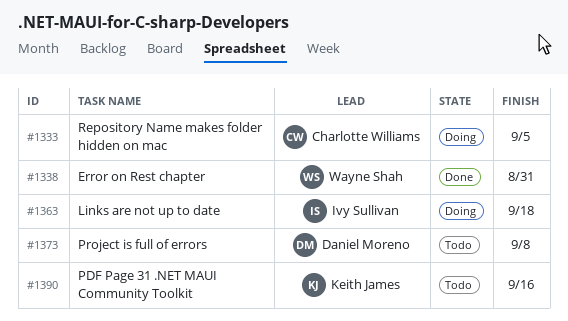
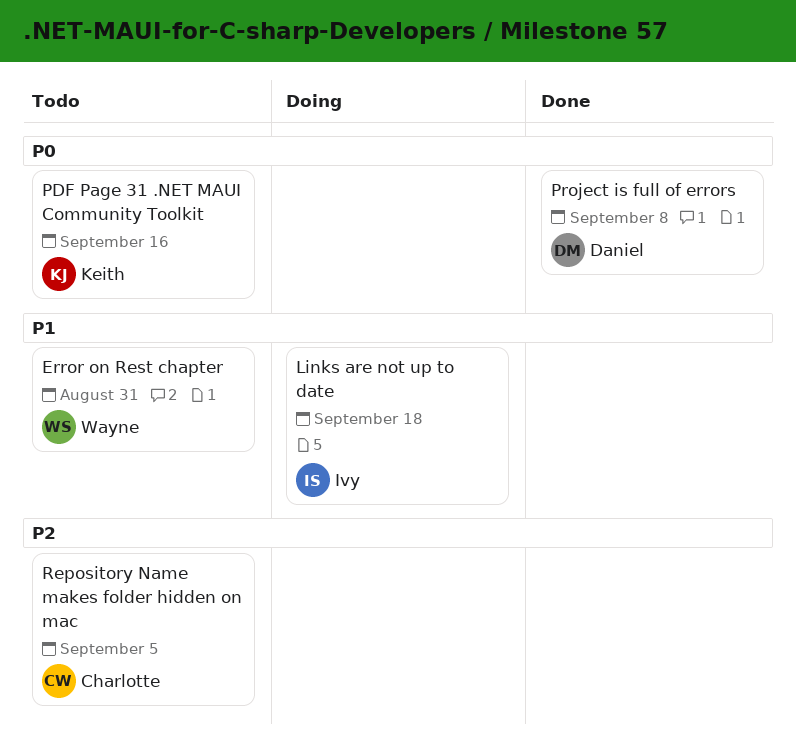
Error on Rest chapter, status: Done -> Todo
Project is full of errors, status: Todo -> Done
Repository Name makes folder hidden on mac, status: Doing -> Todo

